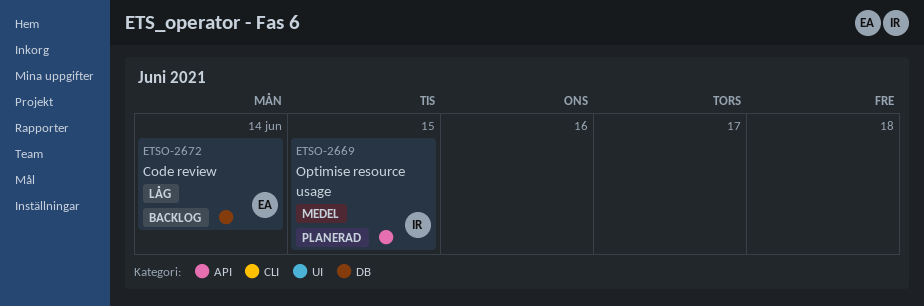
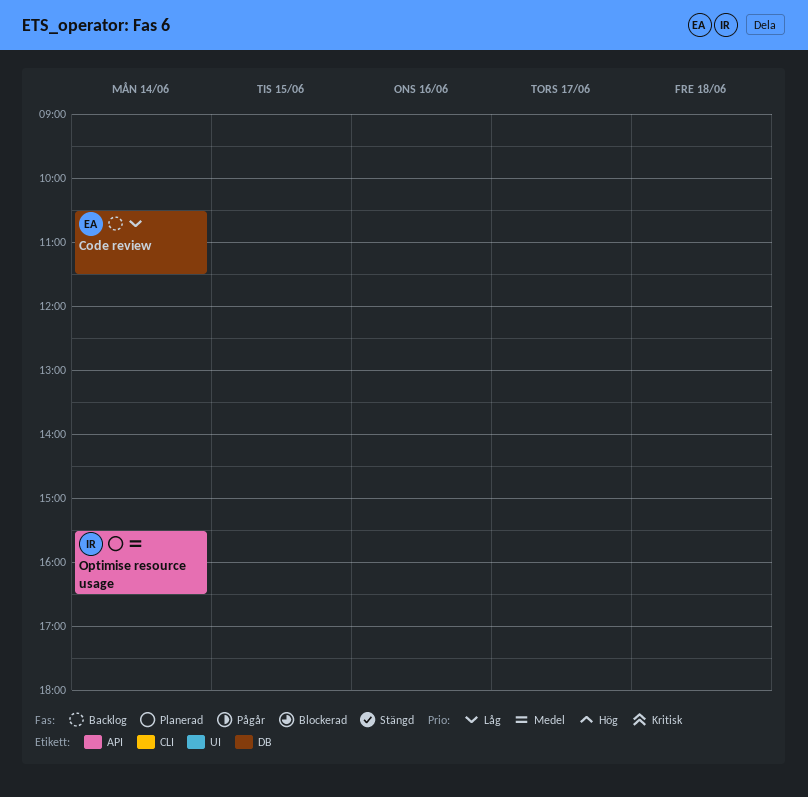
Optimise resource usage, day: Jun 15 -> Jun 14

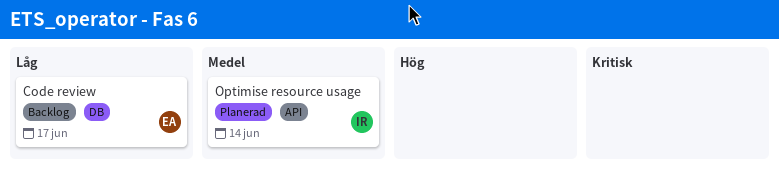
Code review, day: Jun 14 -> Jun 17

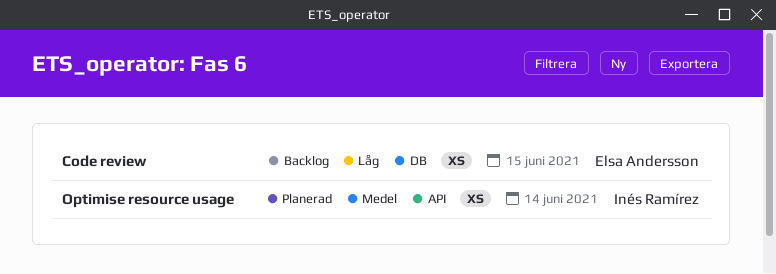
Code review, day: Jun 17 -> Jun 15

